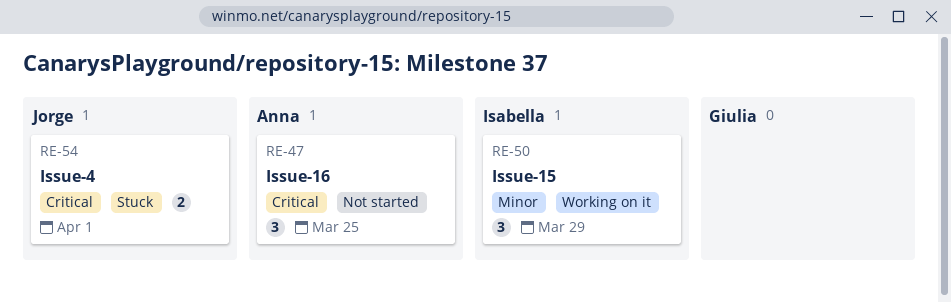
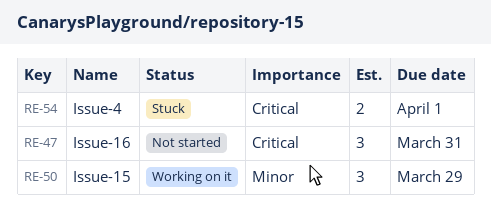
RE-47, due: Mar 25 -> Mar 31

